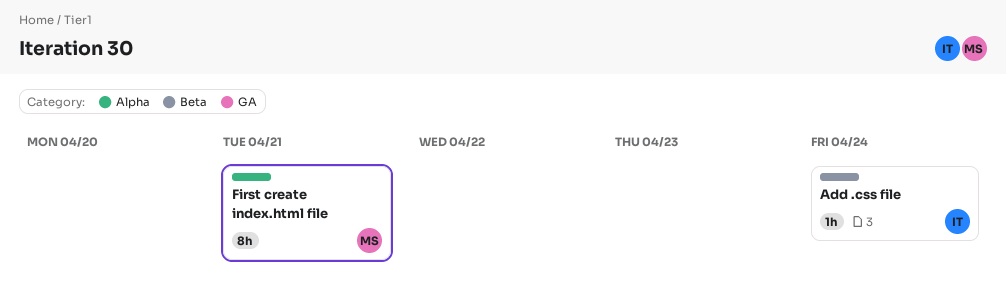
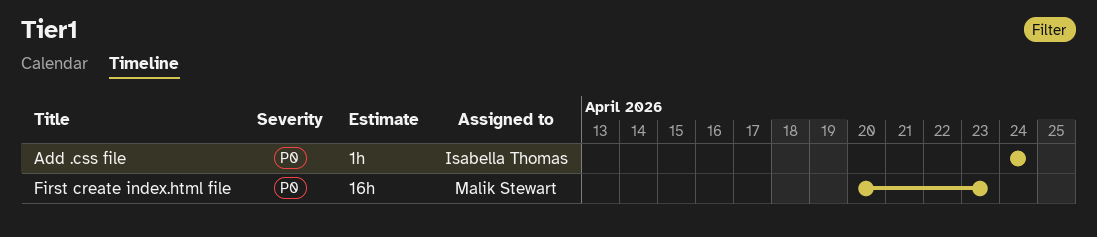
First create index.html file, estimate: 8h -> 16h
First create index.html file, due: Apr 21 -> Apr 23

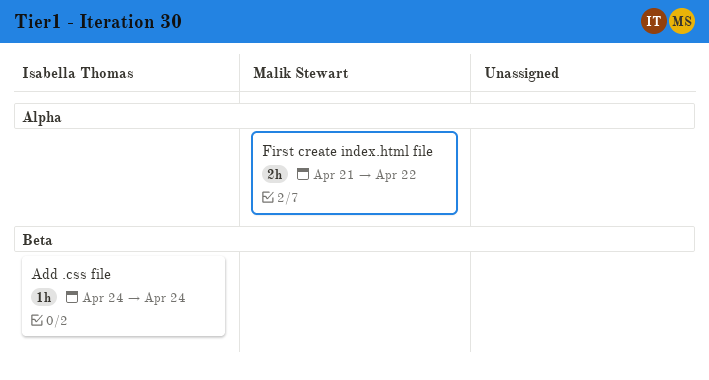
First create index.html file, estimate: 16h -> 2h
First create index.html file, start: Apr 20 -> Apr 21
First create index.html file, due: Apr 23 -> Apr 22

